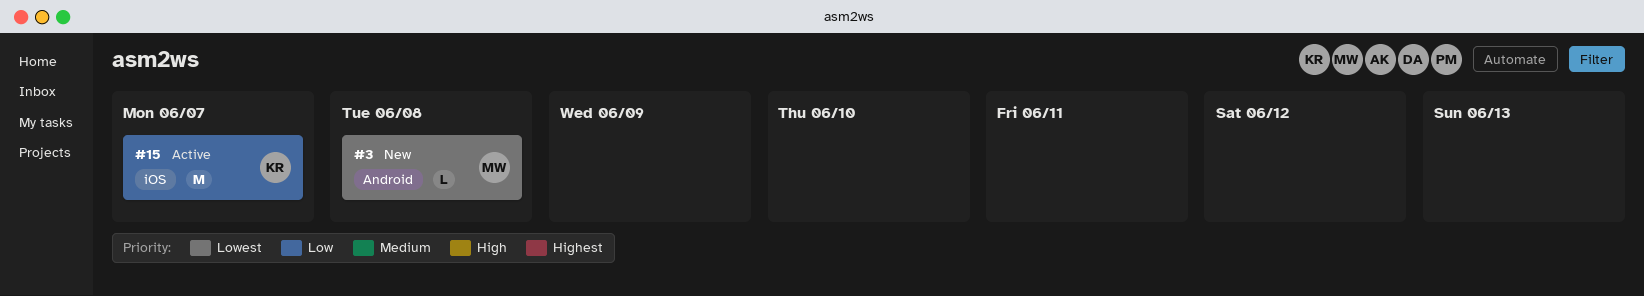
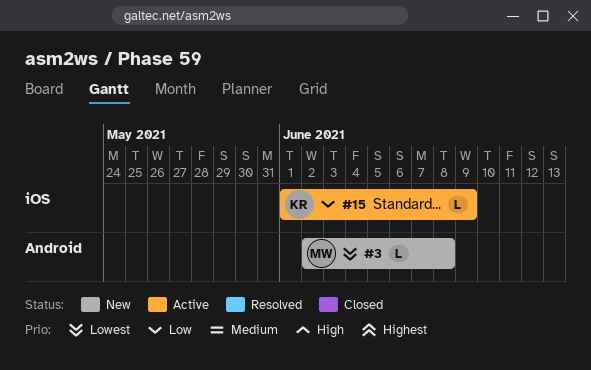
#15, estimate: M -> L
#15, due: Jun 7 -> Jun 9

